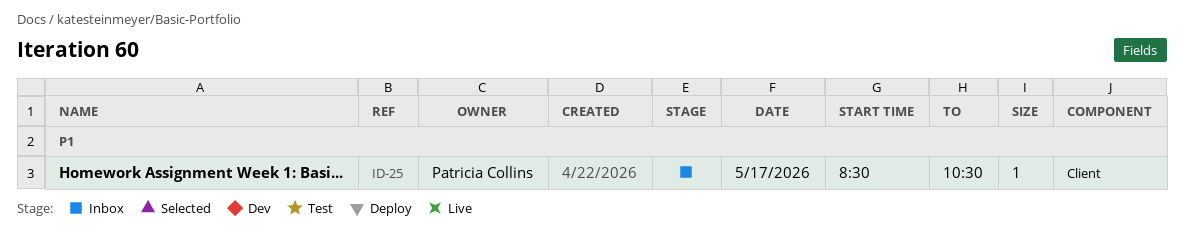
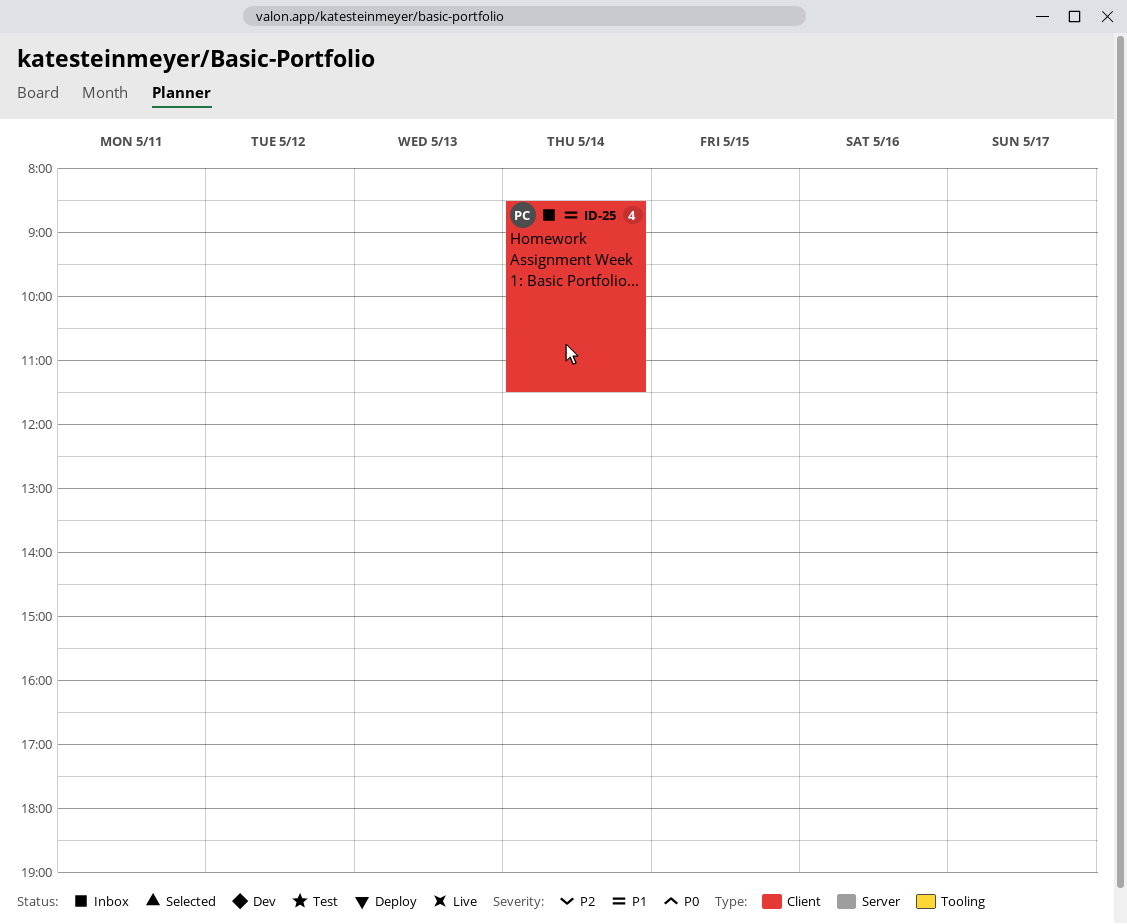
ID-25, estimate: 1 -> 4
ID-25, day: May 17 -> May 14
ID-25, ends: 10:30 -> 11:30

